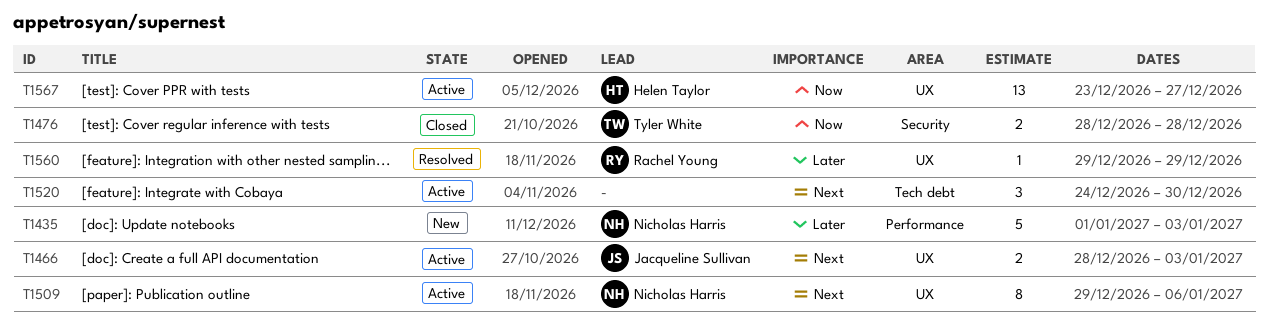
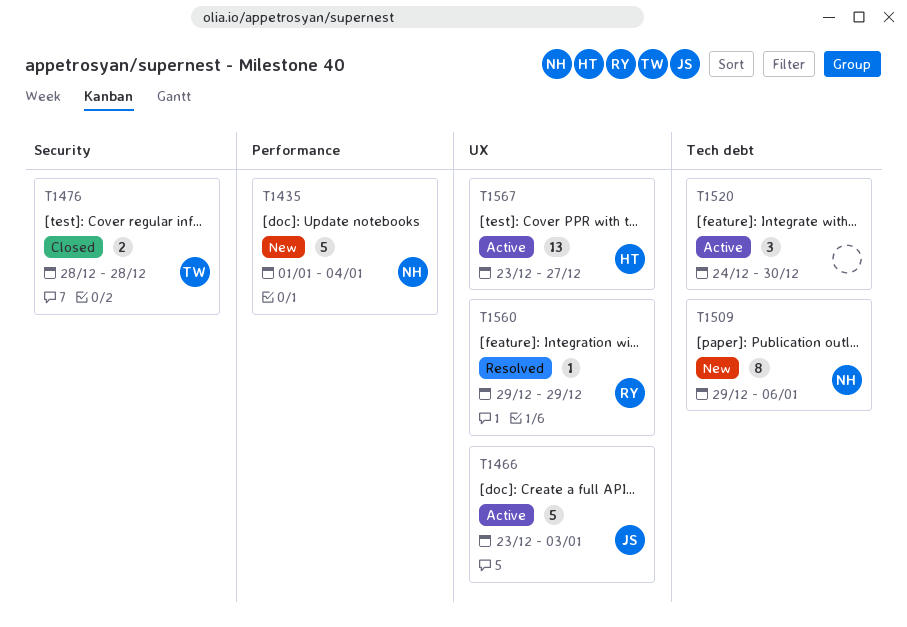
T1435, due: Jan 3 -> Jan 4
T1466, estimate: 2 -> 5
T1466, start: Dec 28 -> Dec 23
T1509, status: Active -> New
T1509, label: UX -> Tech debt

